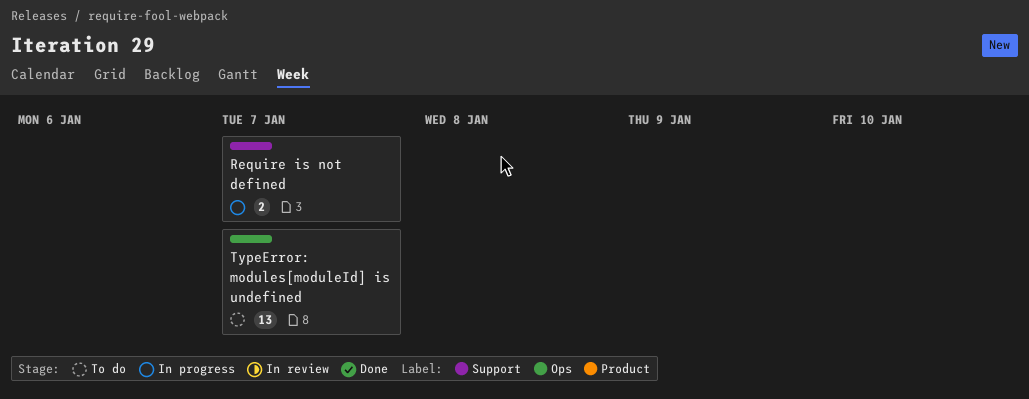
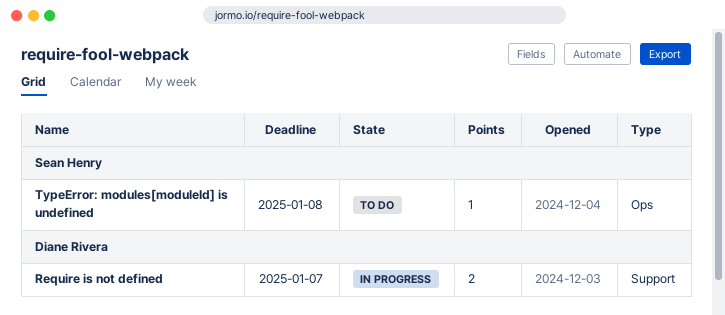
TypeError: modules[moduleId] is undefined, estimate: 13 -> 1
TypeError: modules[moduleId] is undefined, due: Jan 7 -> Jan 8

